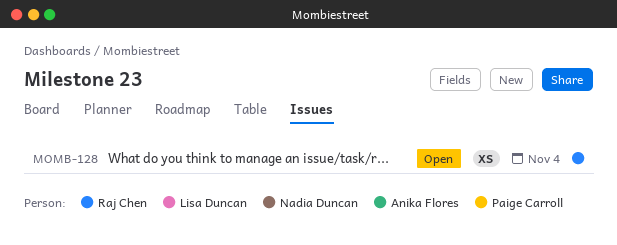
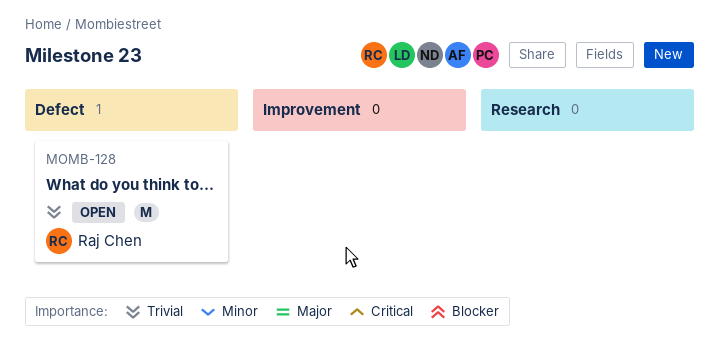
MOMB-128, estimate: XS -> M

